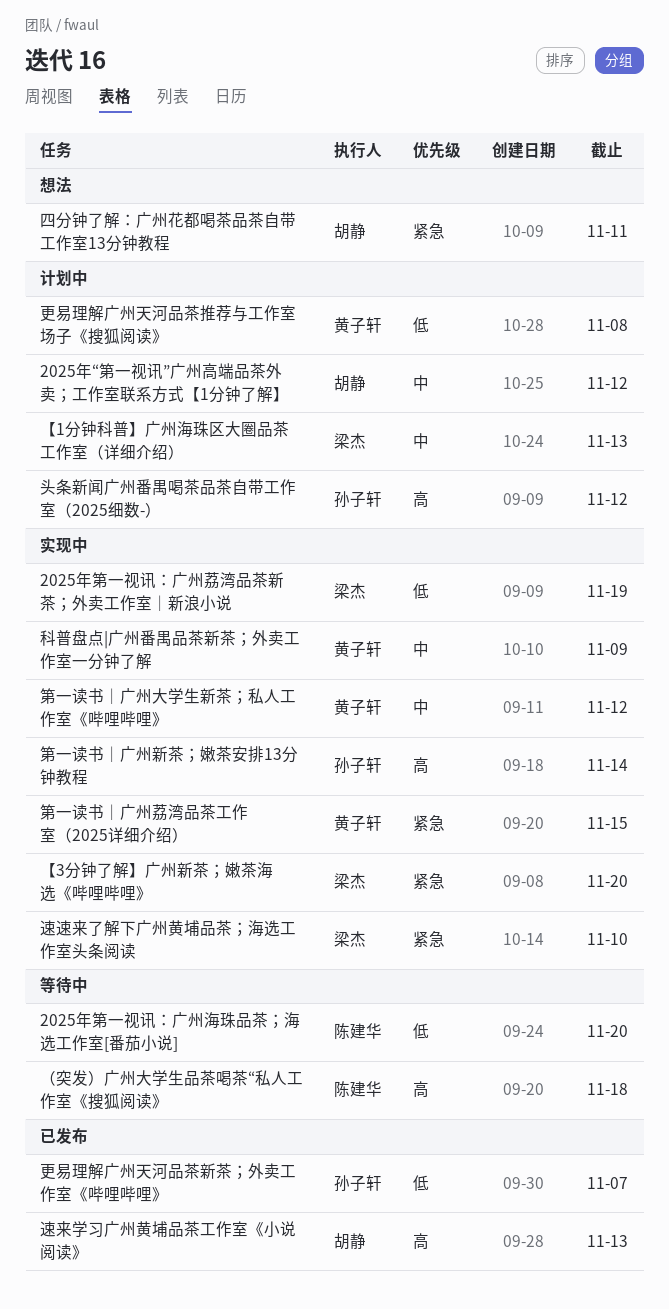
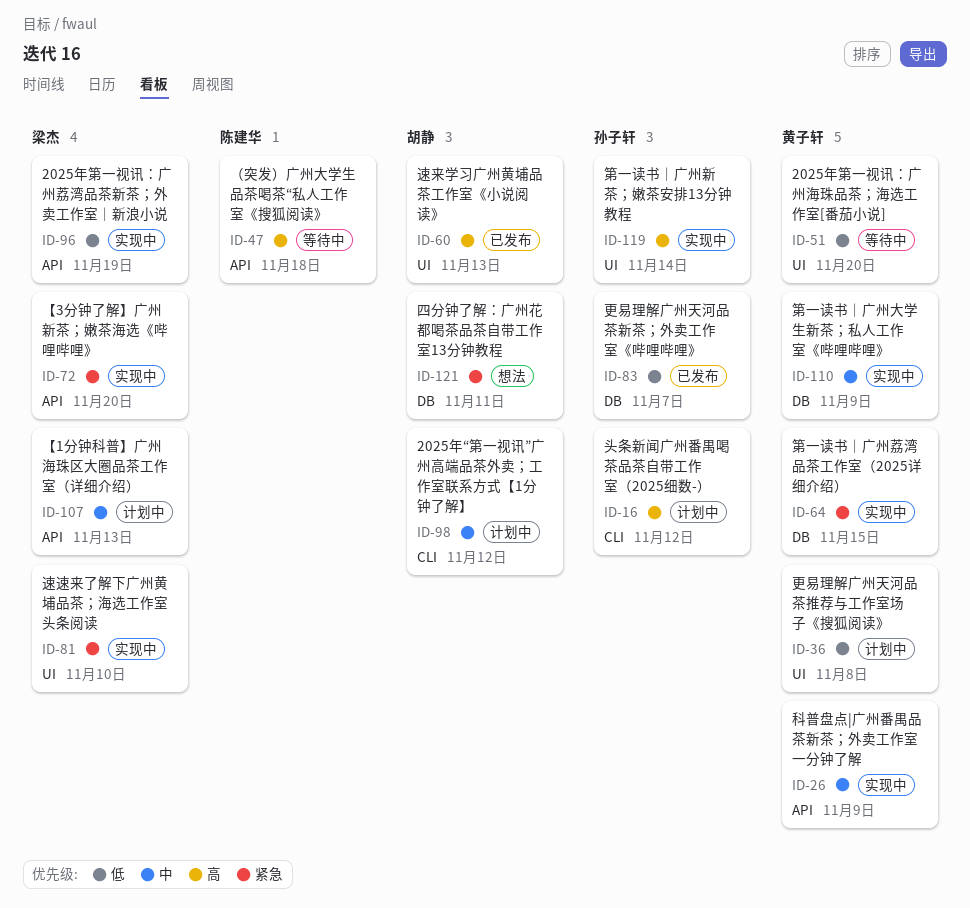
2025年第一视讯：广州海珠品茶；海选工作室[番茄小说], owner: 陈建华 -> 黄子轩
第一读书｜广州大学生新茶；私人工作室《哔哩哔哩》, due: Nov 12 -> Nov 9

